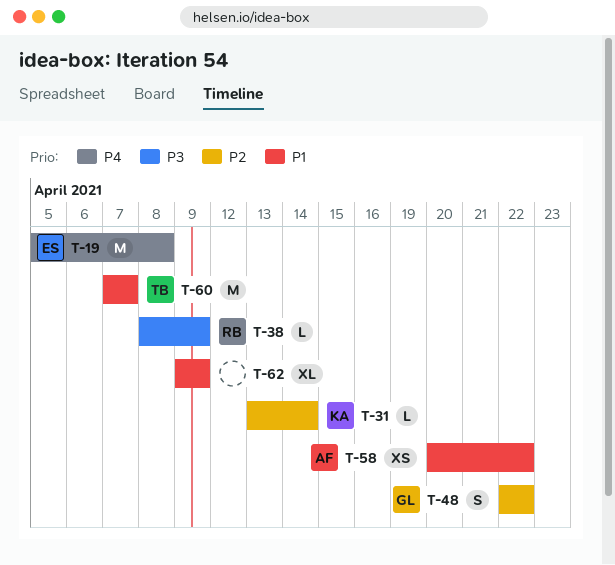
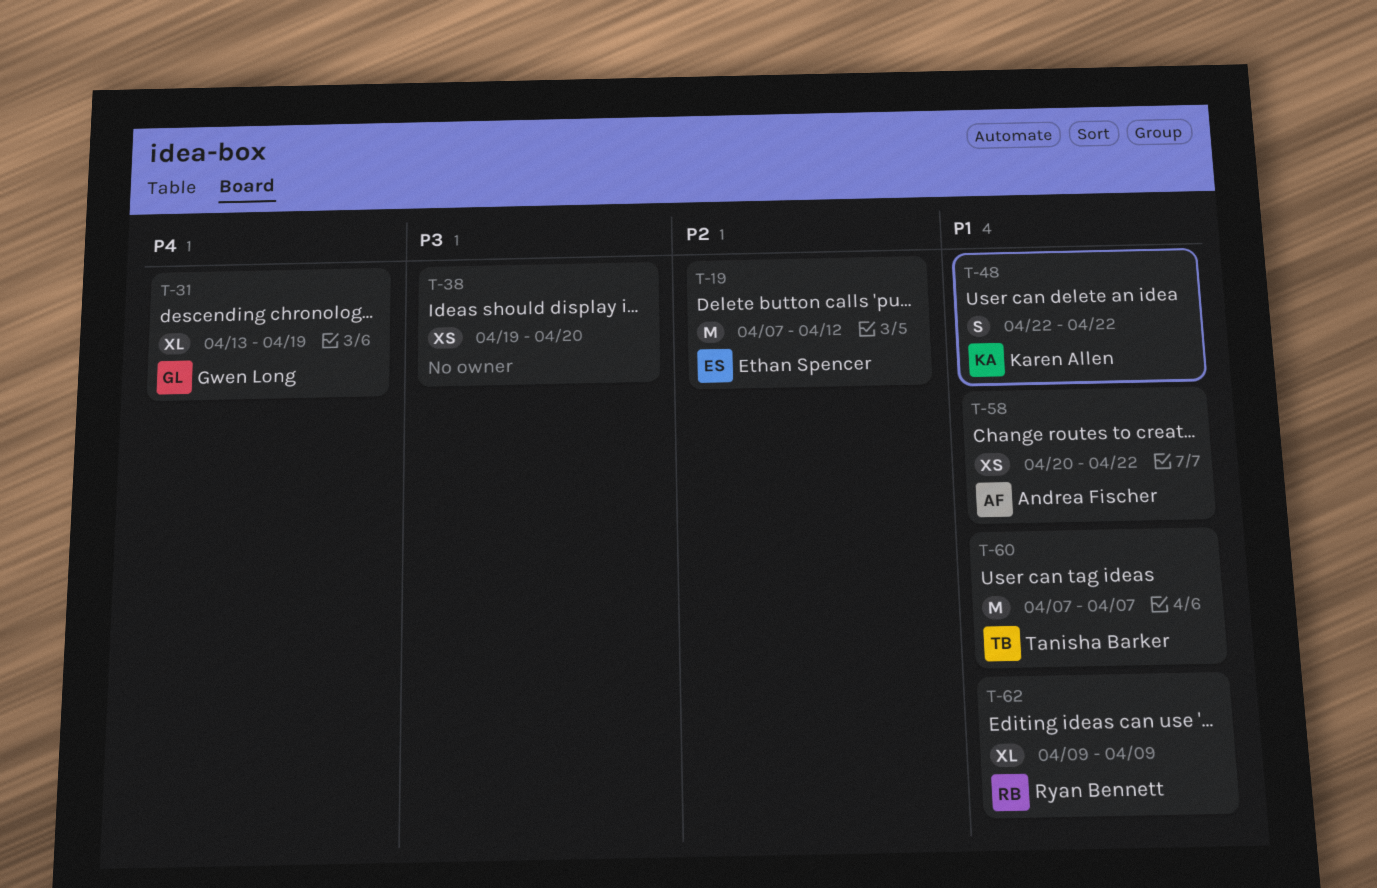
T-19, priority: P4 -> P2
T-19, start: Apr 5 -> Apr 7
T-19, due: Apr 8 -> Apr 12
T-31, owner: Karen Allen -> Gwen Long
T-31, priority: P2 -> P4
T-31, estimate: L -> XL
T-31, due: Apr 14 -> Apr 19
T-38, owner: Ryan Bennett -> none
T-38, estimate: L -> XS
T-38, start: Apr 8 -> Apr 19
T-38, due: Apr 9 -> Apr 20
T-48, owner: Gwen Long -> Karen Allen
T-48, priority: P2 -> P1
T-62, owner: none -> Ryan Bennett

